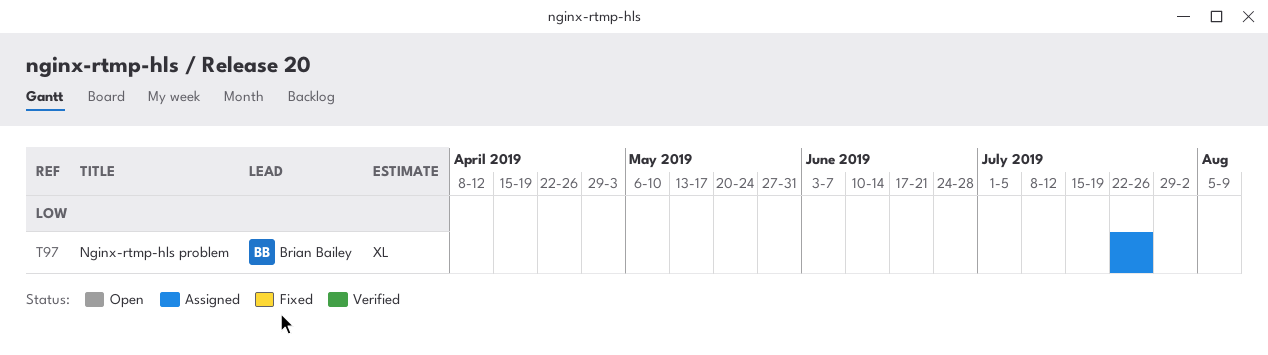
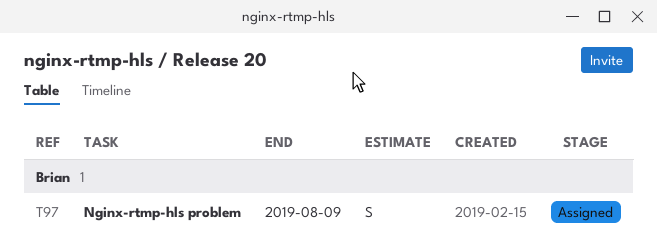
T97, estimate: XL -> S
T97, due: Jul 26 -> Aug 9

